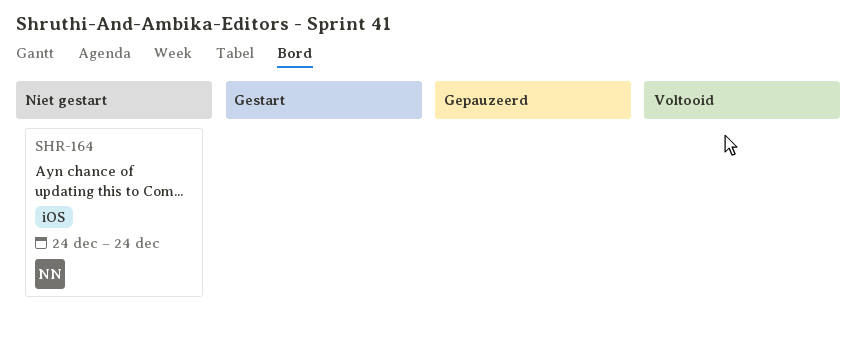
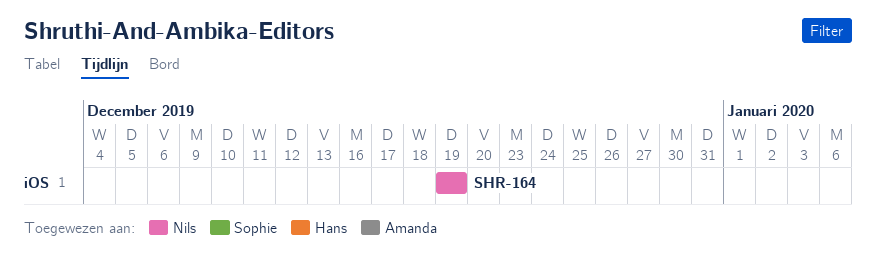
SHR-164, start: Dec 24 -> Dec 19
SHR-164, due: Dec 24 -> Dec 19

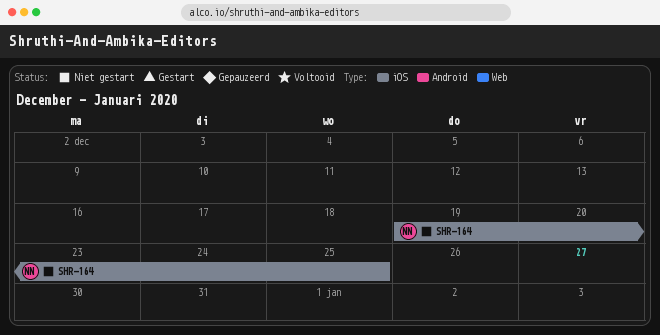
SHR-164, due: Dec 19 -> Dec 25

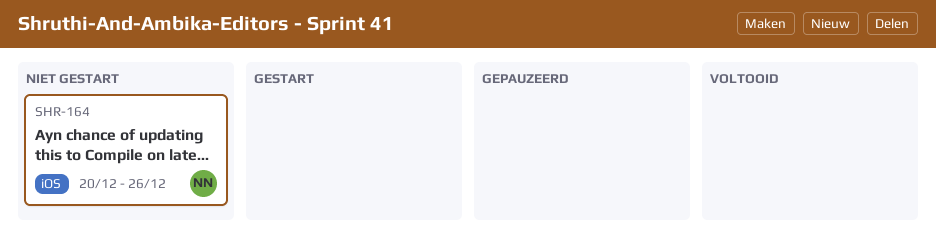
SHR-164, start: Dec 19 -> Dec 20
SHR-164, due: Dec 25 -> Dec 26

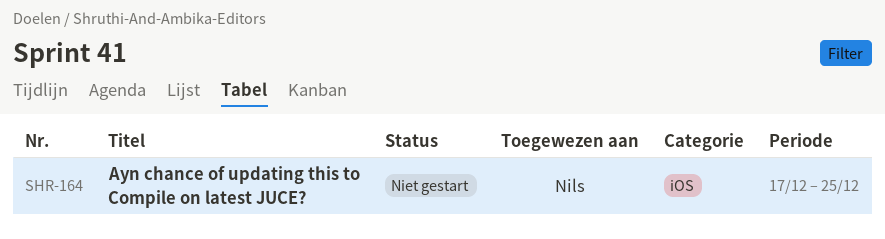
SHR-164, start: Dec 20 -> Dec 17
SHR-164, due: Dec 26 -> Dec 25

